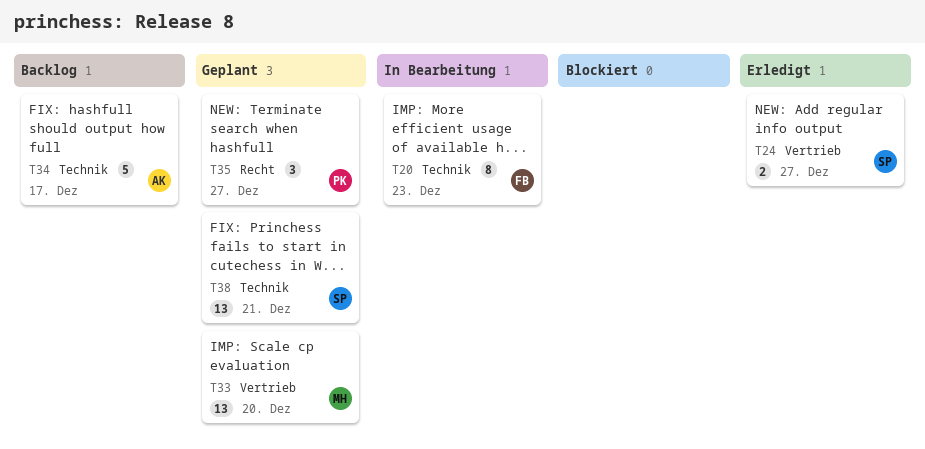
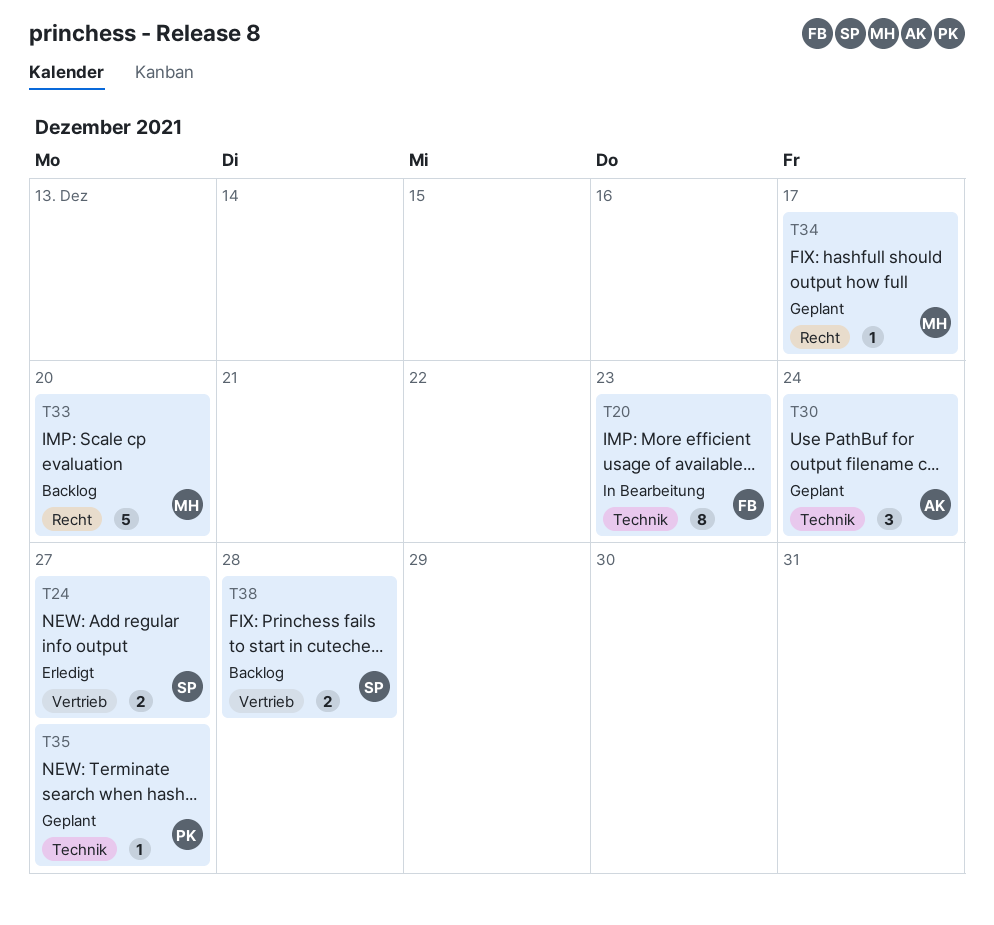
T30: none -> present
T33, status: Geplant -> Backlog
T33, label: Vertrieb -> Recht
T33, estimate: 13 -> 5
T34, status: Backlog -> Geplant
T34, owner: AK -> MH
T34, label: Technik -> Recht
T34, estimate: 5 -> 1
T35, label: Recht -> Technik
T35, estimate: 3 -> 1
T38, status: Geplant -> Backlog
T38, label: Technik -> Vertrieb
T38, estimate: 13 -> 2
T38, due: Dec 21 -> Dec 28

